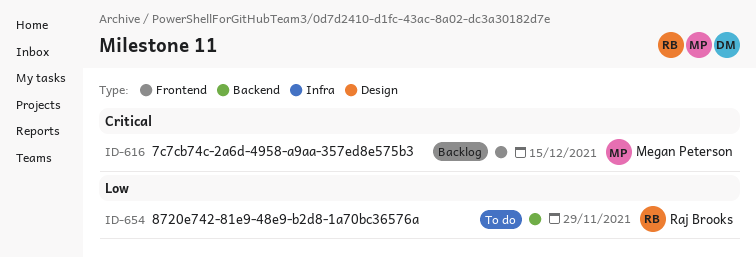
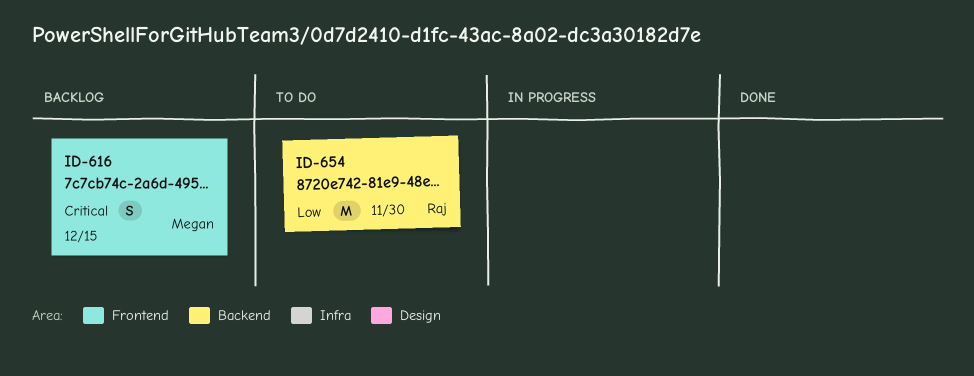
ID-654, due: Nov 29 -> Nov 30

